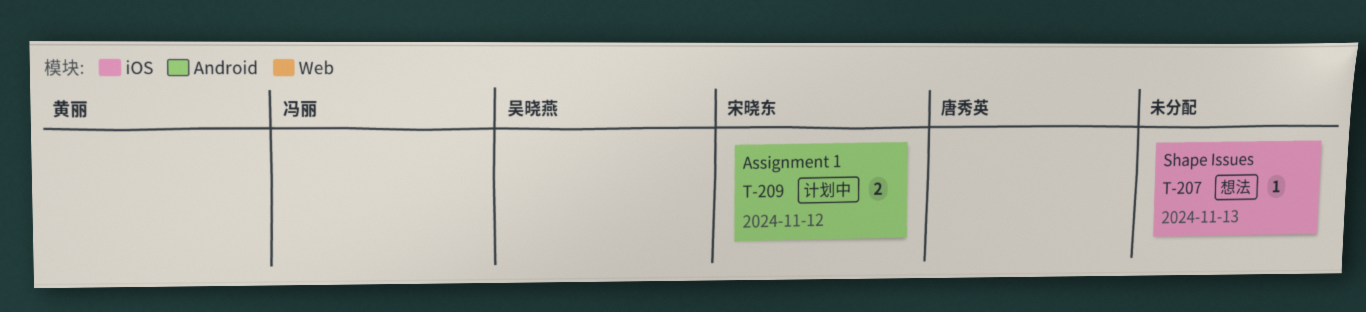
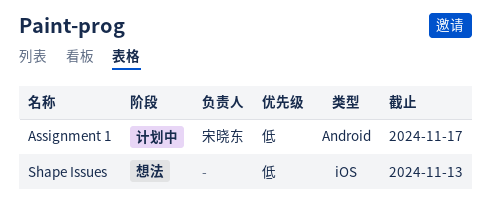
Assignment 1, due: Nov 12 -> Nov 17

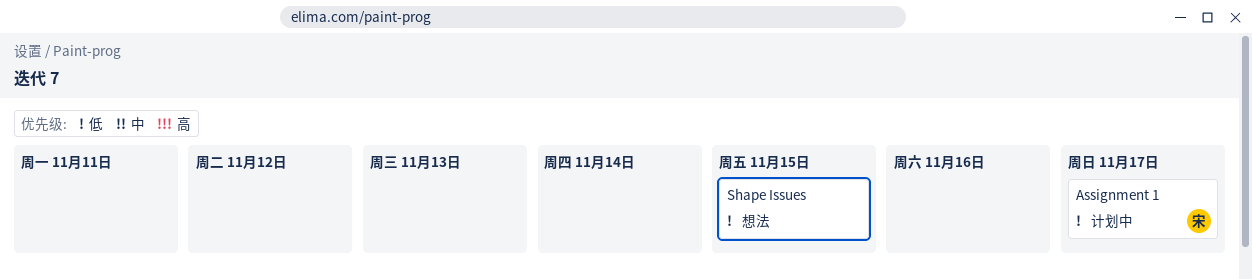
Shape Issues, due: Nov 13 -> Nov 15

